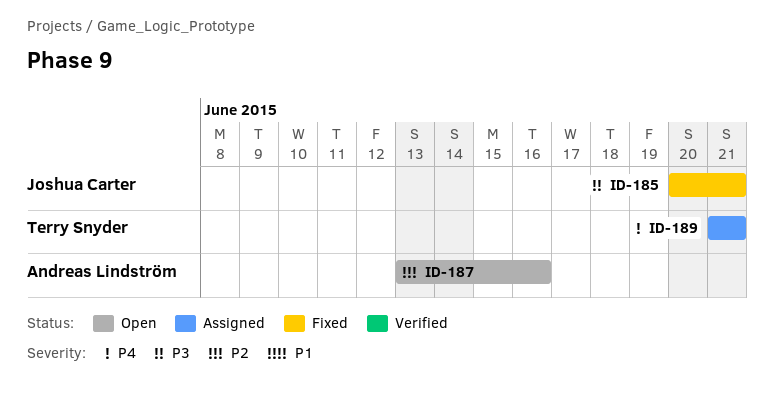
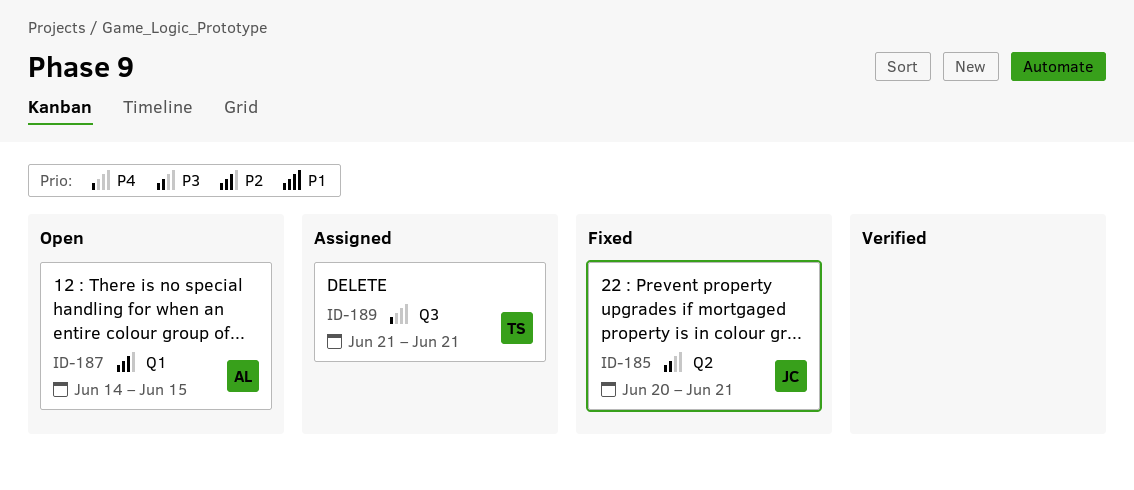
ID-187, start: Jun 13 -> Jun 14
ID-187, due: Jun 16 -> Jun 15

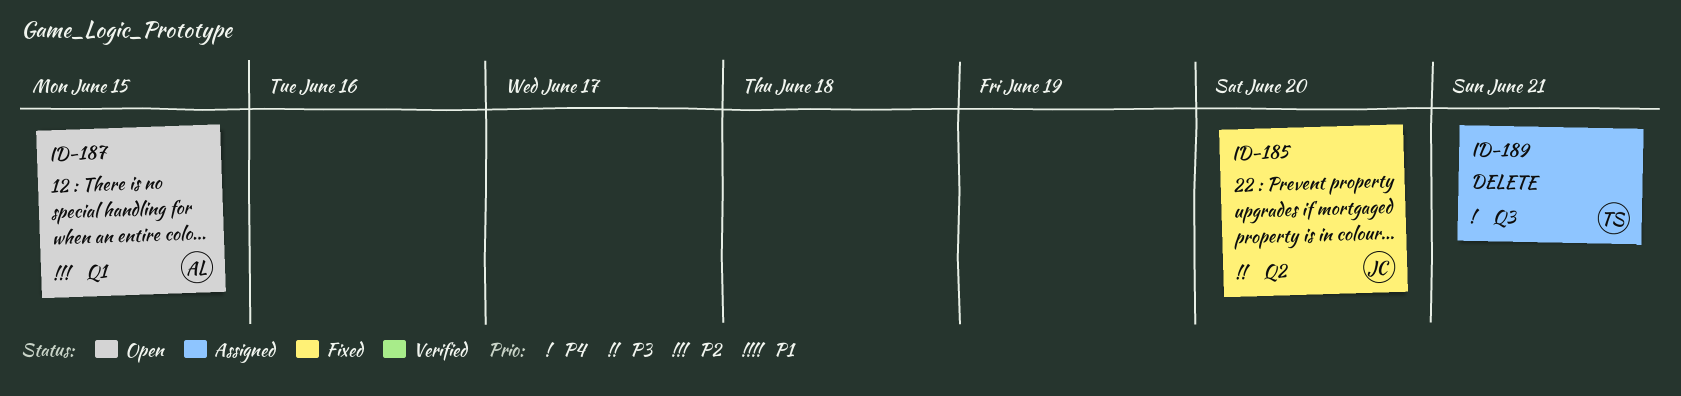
ID-185, due: Jun 21 -> Jun 20

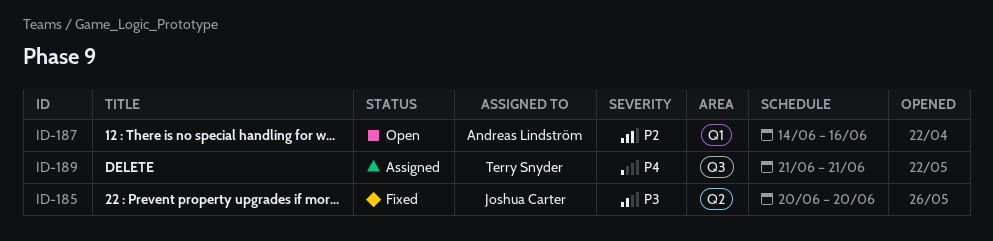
ID-187, due: Jun 15 -> Jun 16

